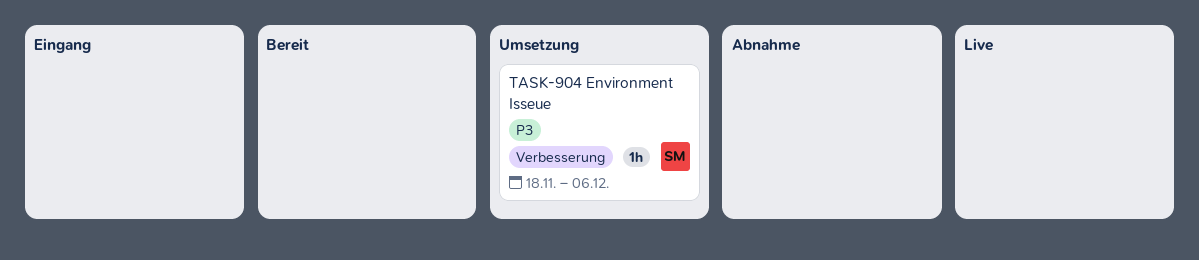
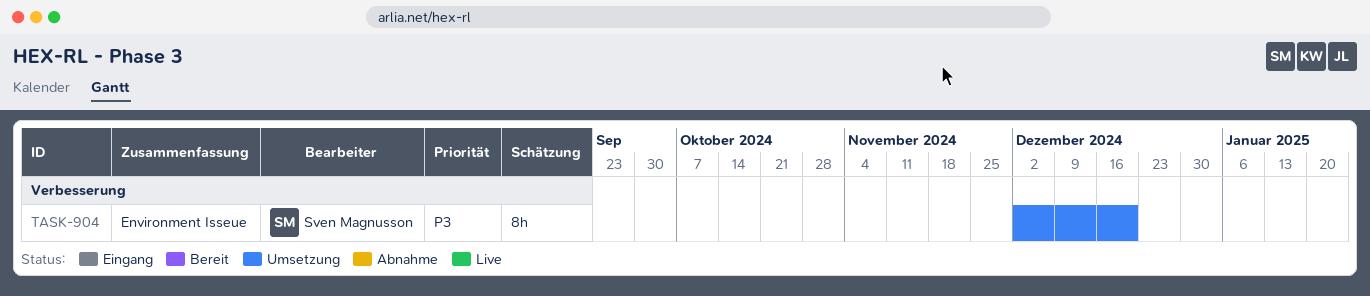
TASK-904, estimate: 1h -> 8h
TASK-904, start: Nov 18 -> Dec 2
TASK-904, due: Dec 6 -> Dec 20

